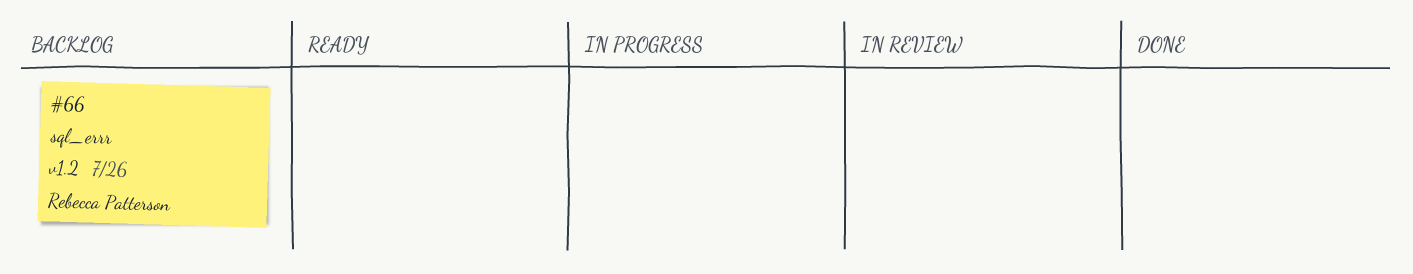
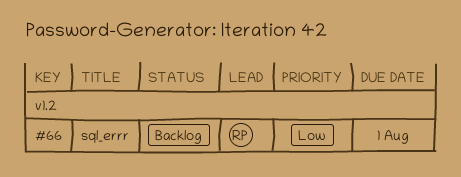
#66, due: Jul 26 -> Aug 1

